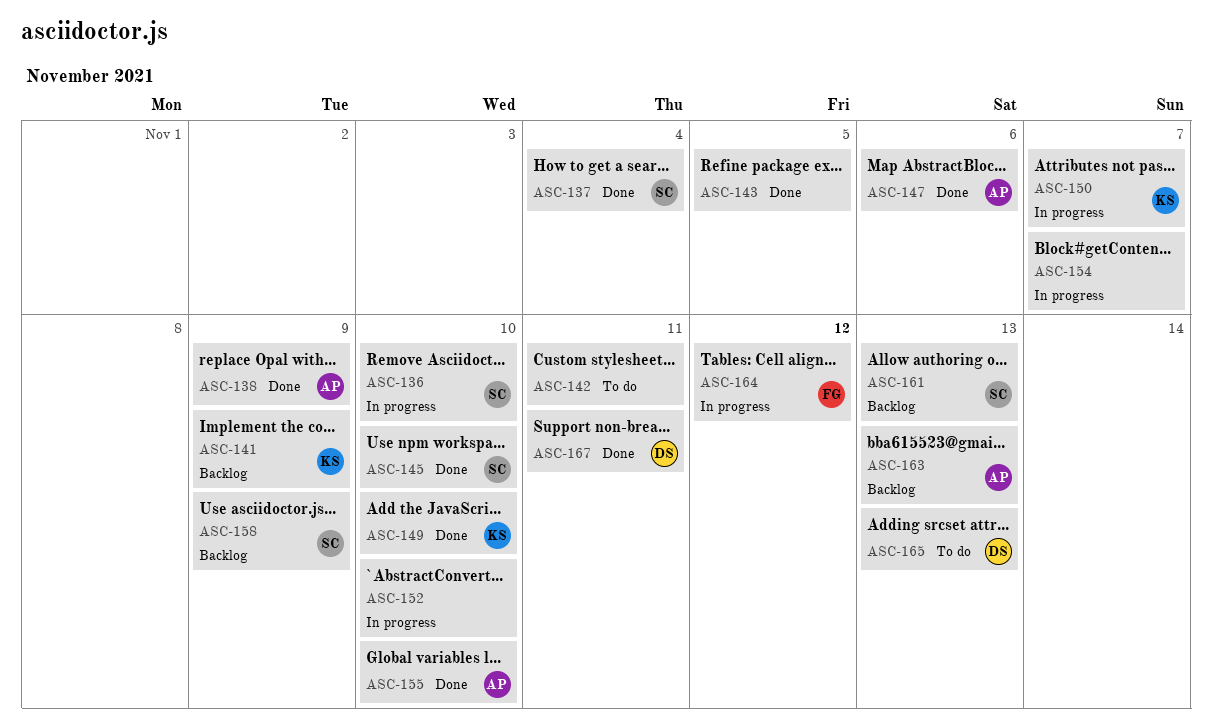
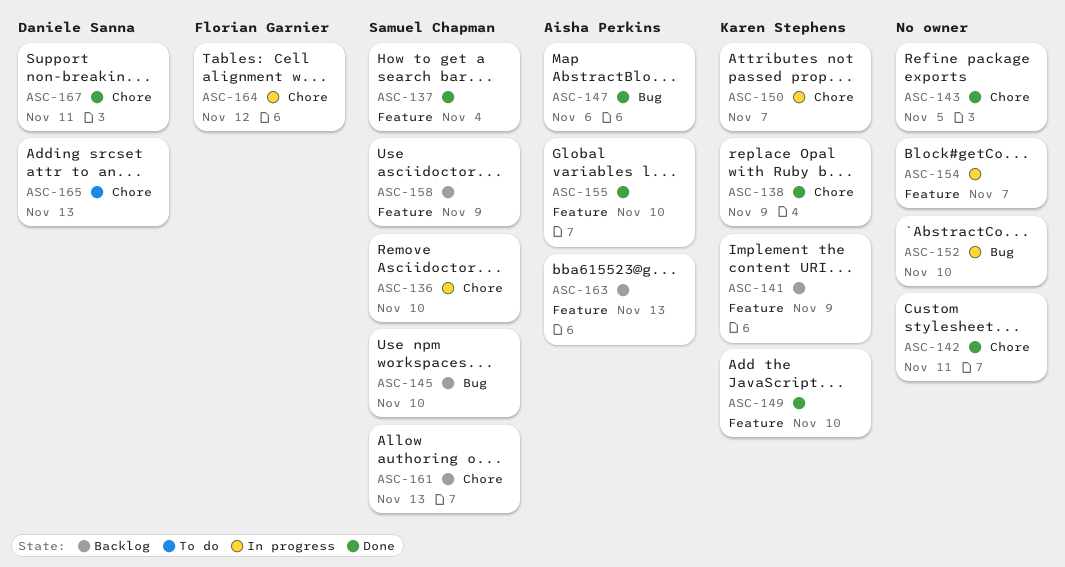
ASC-138, owner: Aisha Perkins -> Karen Stephens
ASC-142, status: To do -> Done
ASC-145, status: Done -> Backlog

